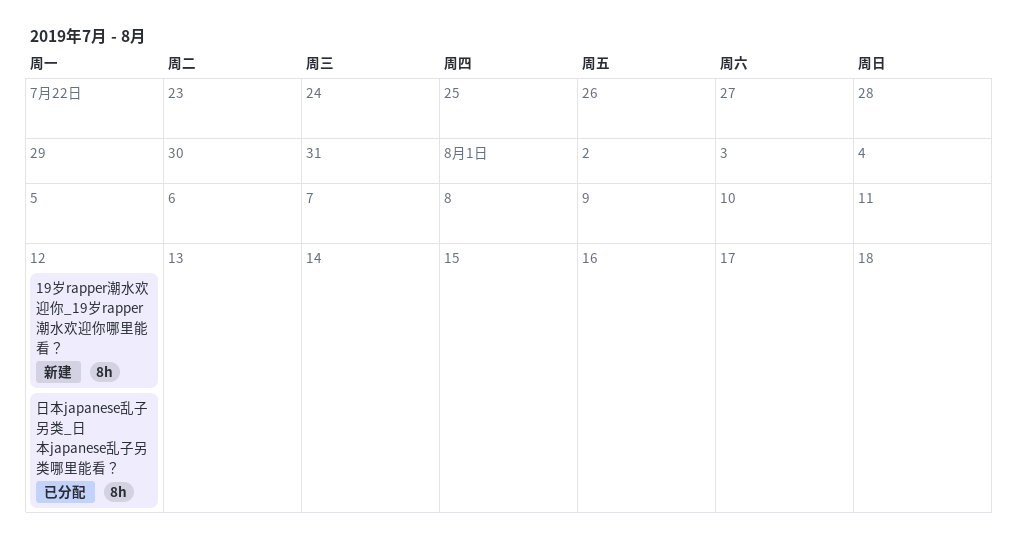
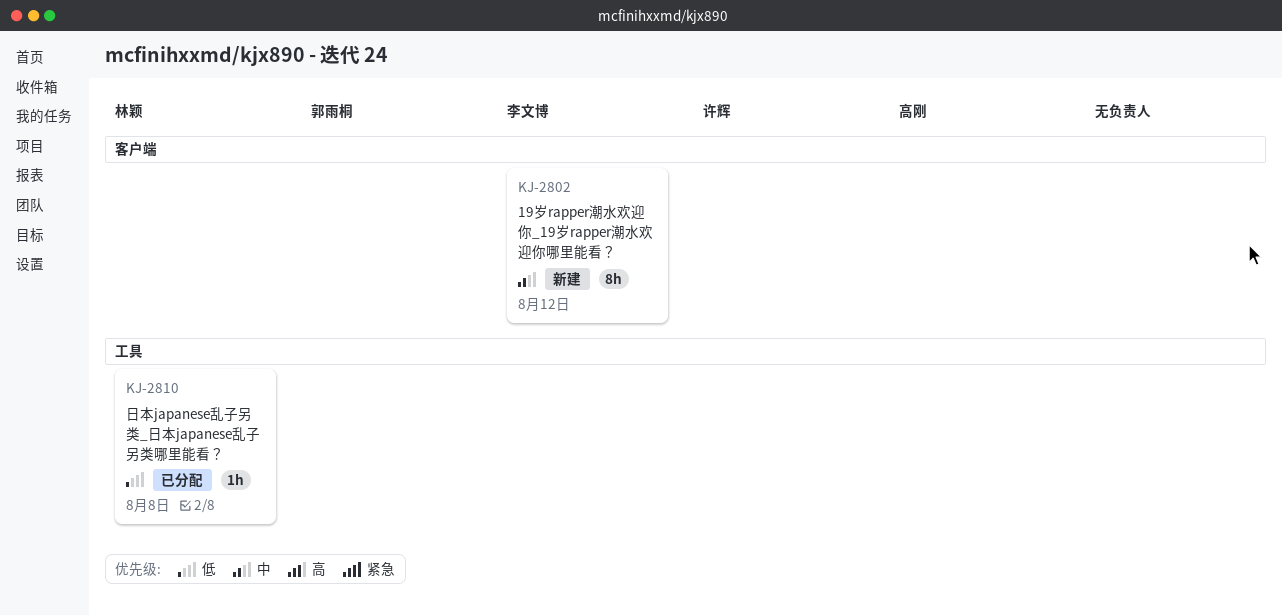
日本japanese乱子另类_日本japanese乱子另类哪里能看？, estimate: 8h -> 1h
日本japanese乱子另类_日本japanese乱子另类哪里能看？, due: Aug 12 -> Aug 8

